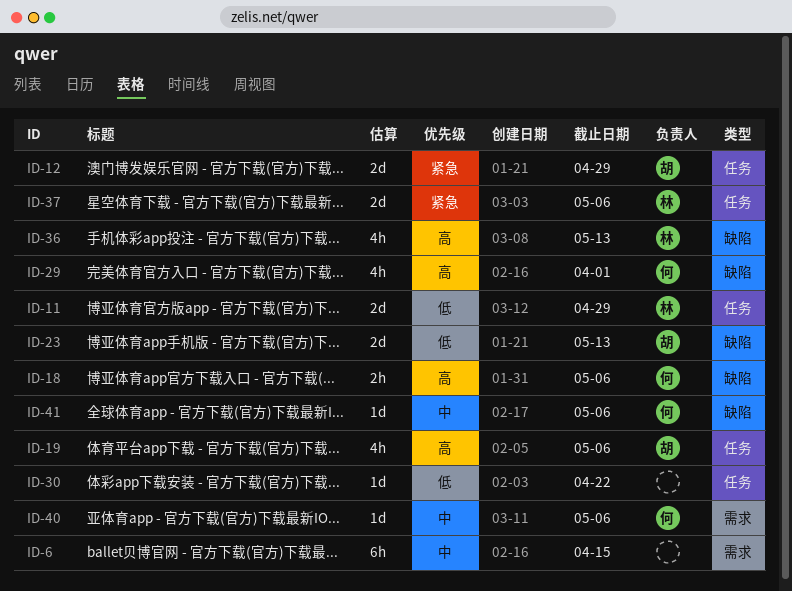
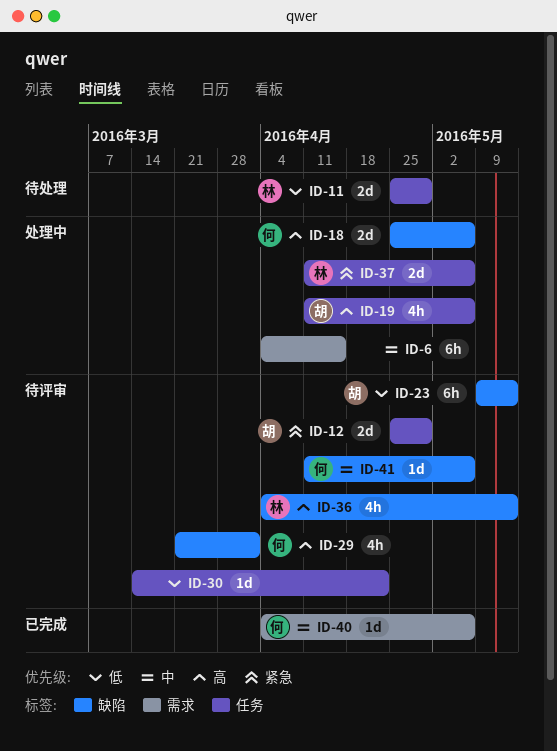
ID-18, estimate: 2h -> 2d
ID-23, estimate: 2d -> 6h

